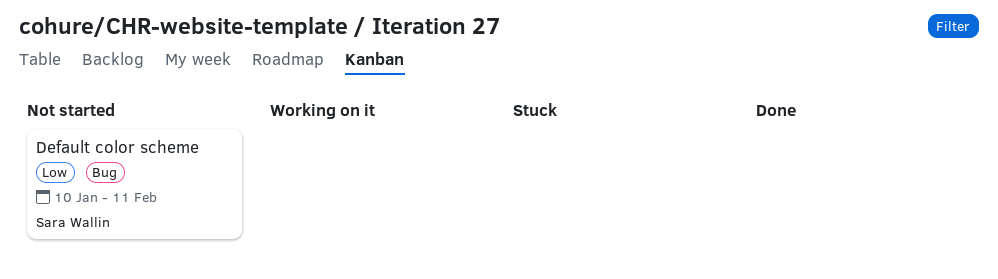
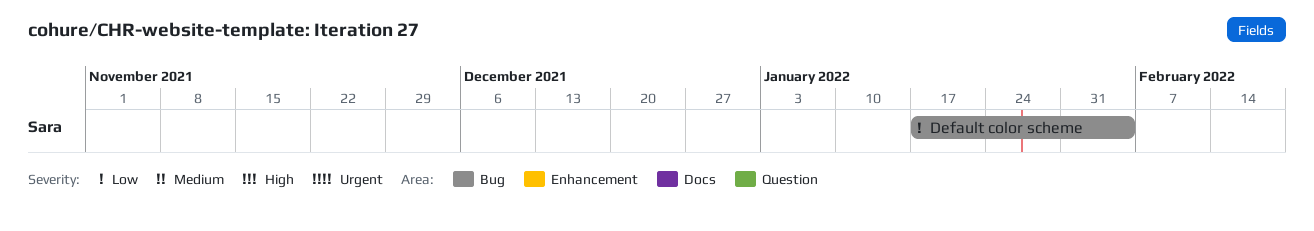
Default color scheme, start: Jan 10 -> Jan 17
Default color scheme, due: Feb 11 -> Feb 4

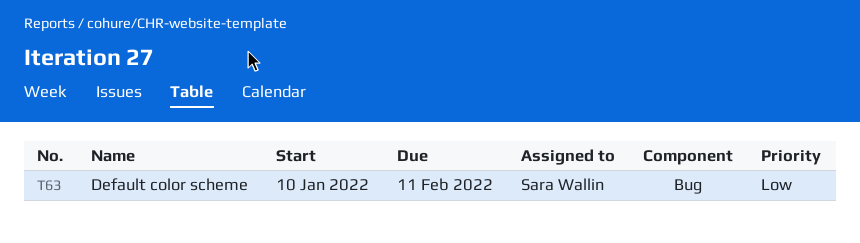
Default color scheme, start: Jan 17 -> Jan 10
Default color scheme, due: Feb 4 -> Feb 11

